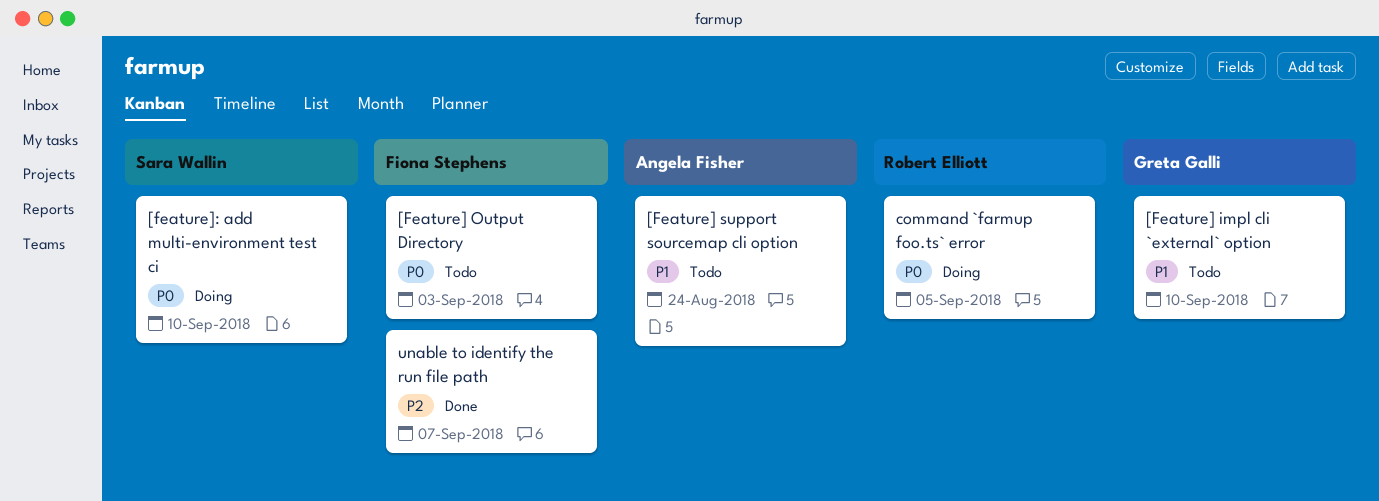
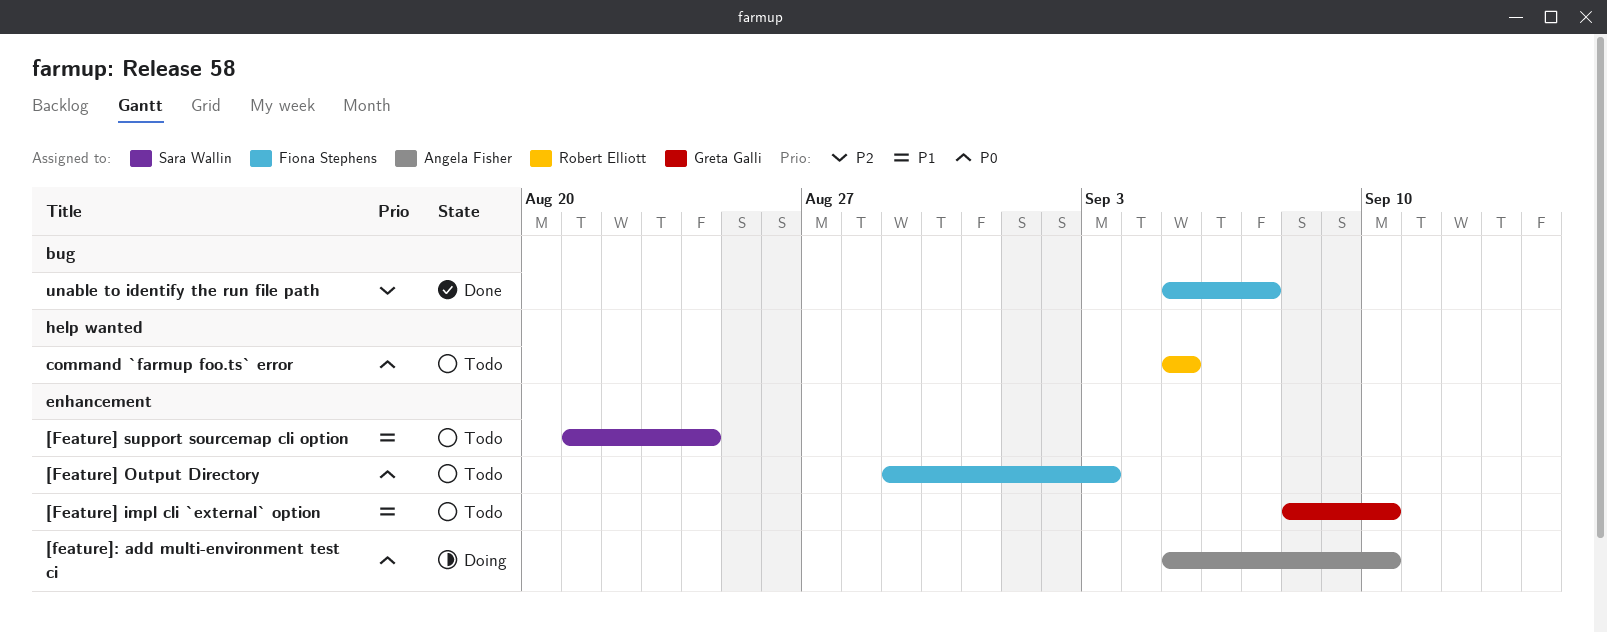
[Feature] support sourcemap cli option, owner: Angela Fisher -> Sara Wallin
[feature]: add multi-environment test ci, owner: Sara Wallin -> Angela Fisher
command `farmup foo.ts` error, status: Doing -> Todo

